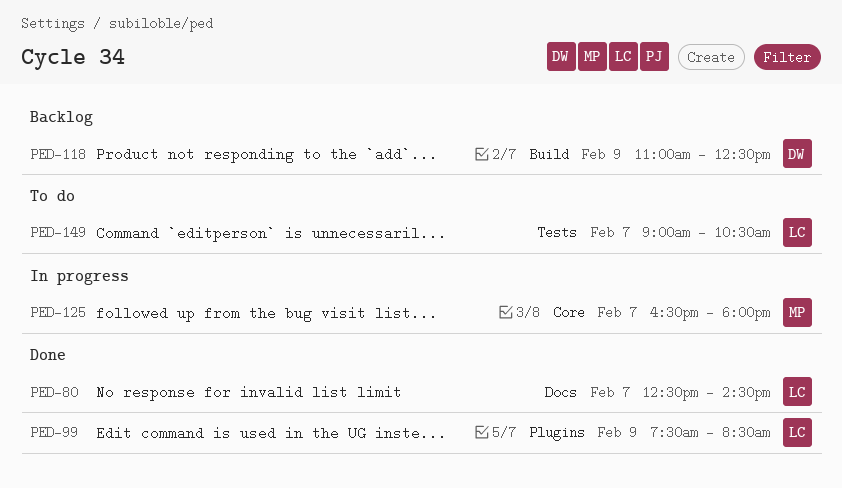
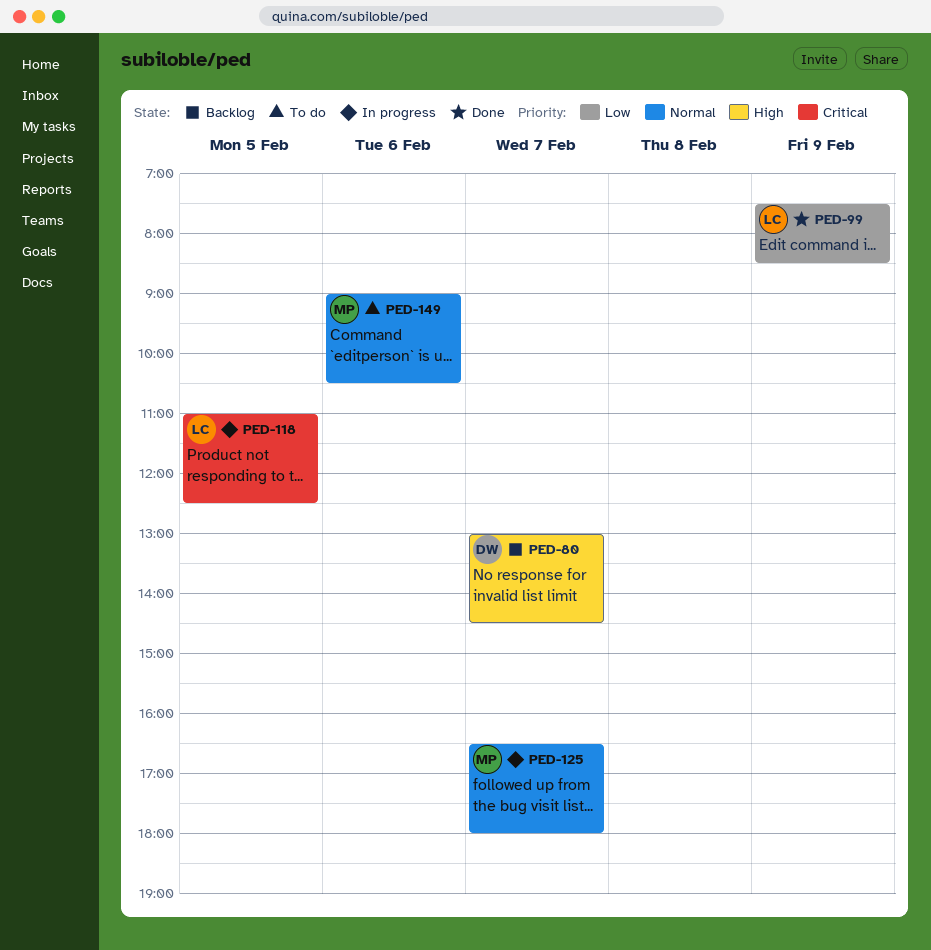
PED-80, status: Done -> Backlog
PED-80, owner: LC -> DW
PED-80, begins: 12:30 -> 13:00
PED-118, status: Backlog -> In progress
PED-118, owner: DW -> LC
PED-118, day: Feb 9 -> Feb 5
PED-149, owner: LC -> MP
PED-149, day: Feb 7 -> Feb 6

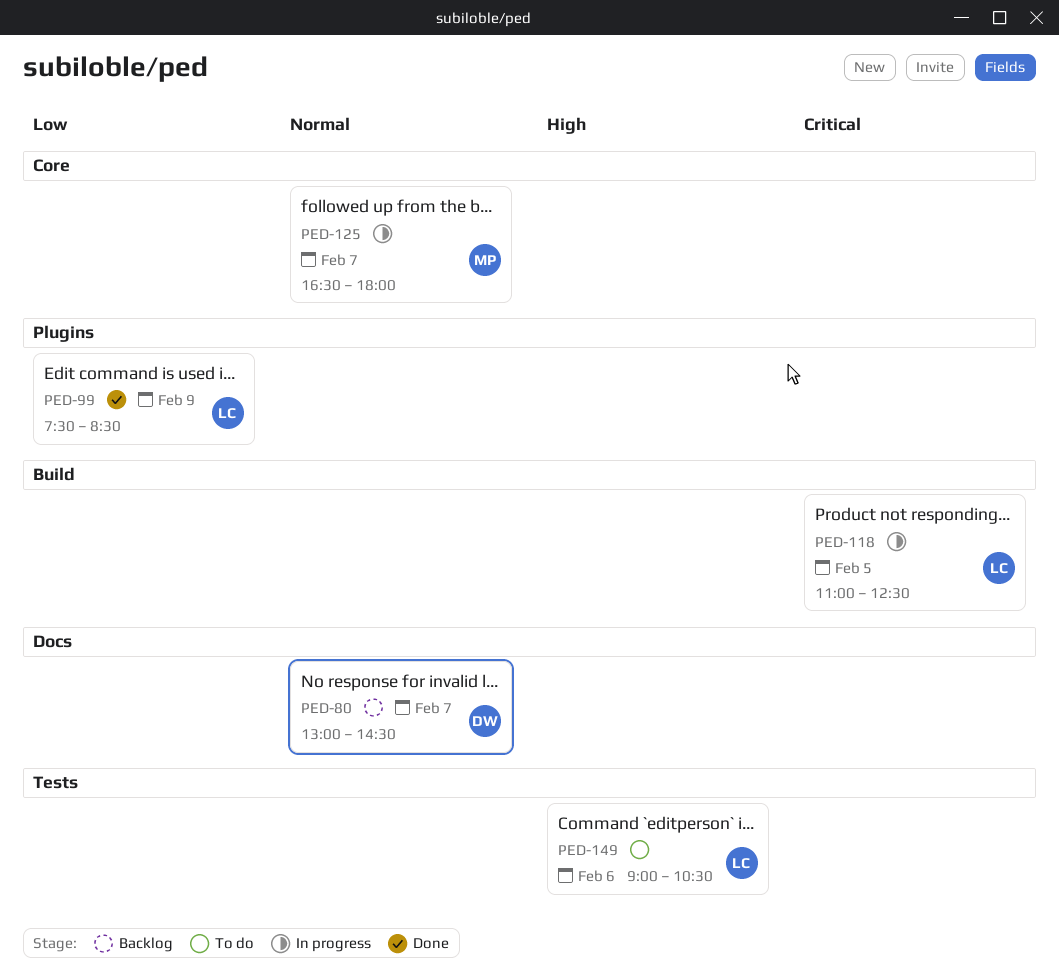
PED-80, priority: High -> Normal
PED-149, owner: MP -> LC
PED-149, priority: Normal -> High

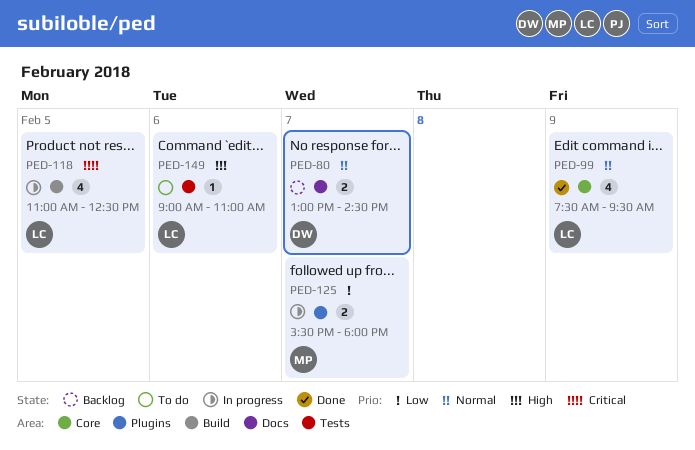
PED-99, priority: Low -> Normal
PED-99, label: Plugins -> Core
PED-99, ends: 08:30 -> 09:30
PED-125, priority: Normal -> Low
PED-125, label: Core -> Plugins
PED-125, begins: 16:30 -> 15:30
PED-149, ends: 10:30 -> 11:00

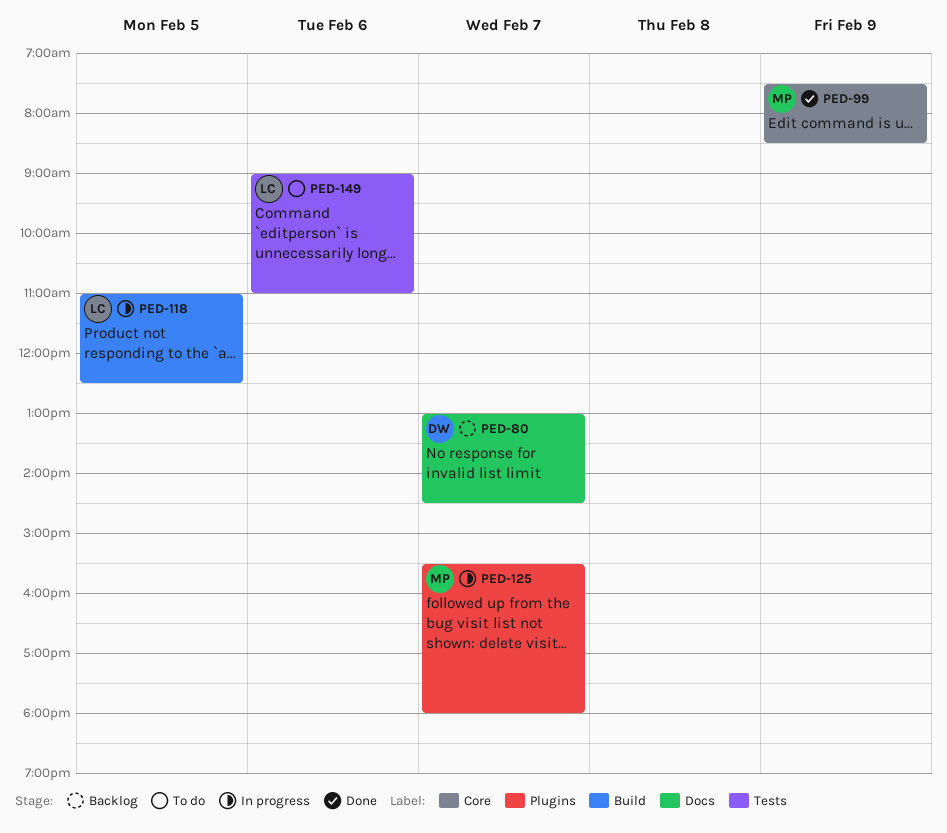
PED-99, owner: LC -> MP
PED-99, ends: 09:30 -> 08:30

